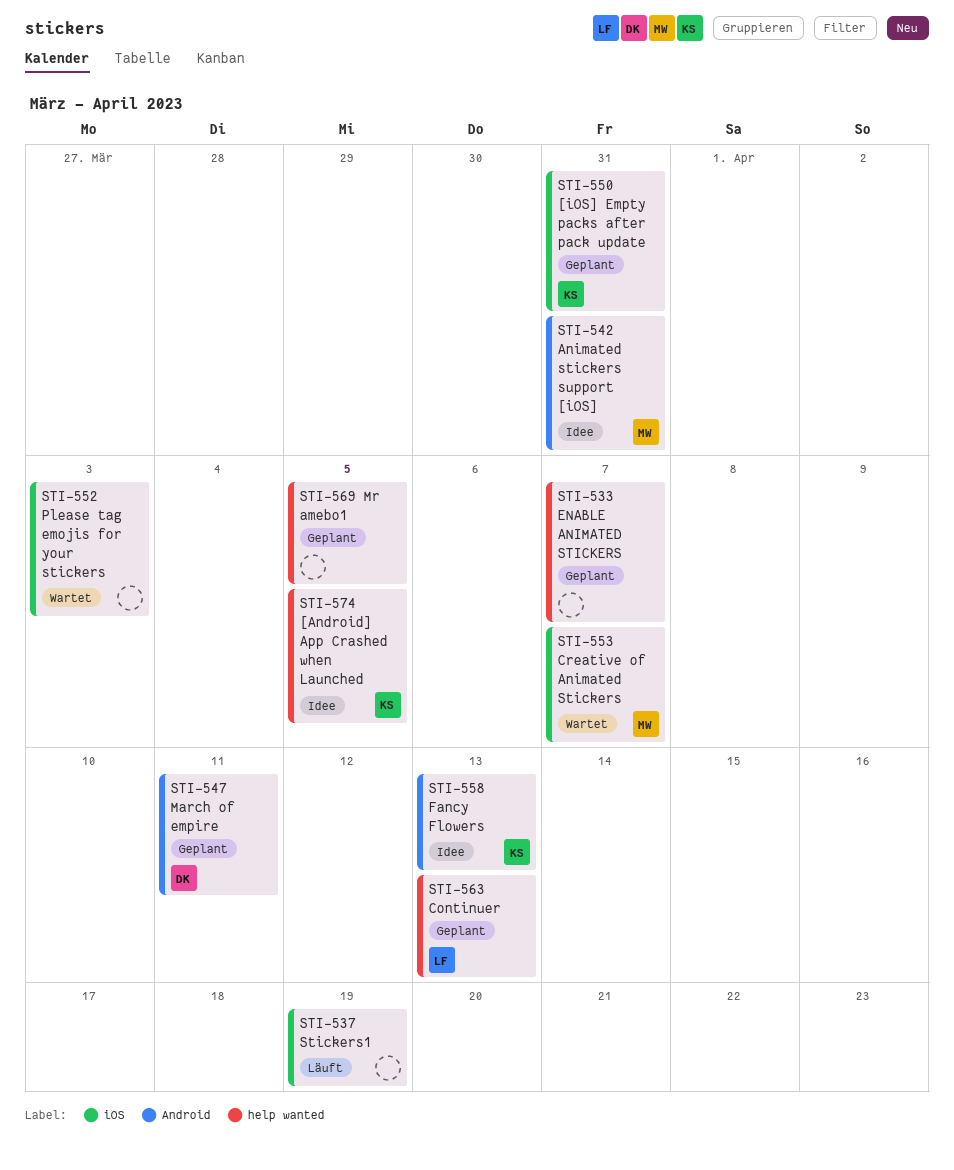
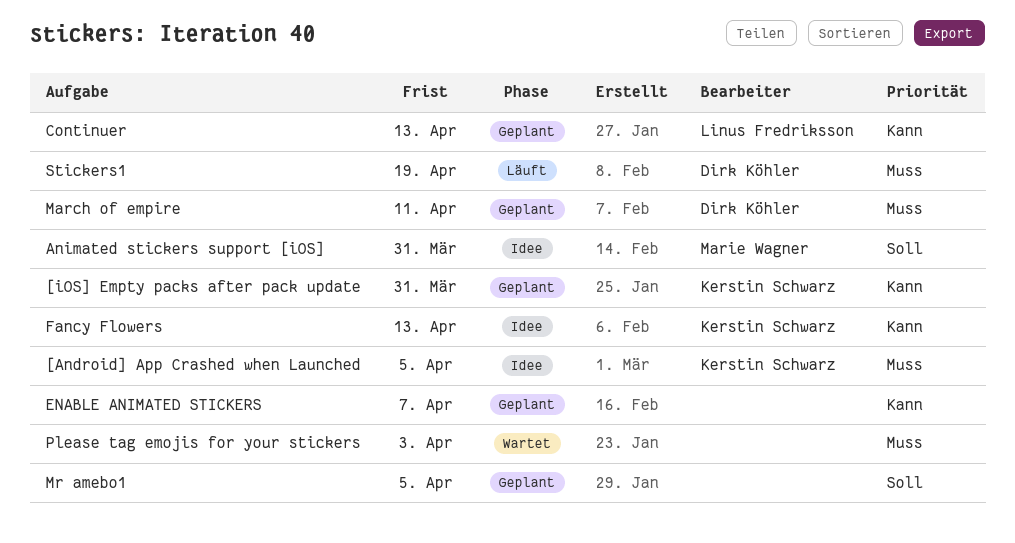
Creative of Animated Stickers: present -> none
Stickers1, owner: none -> Dirk Köhler

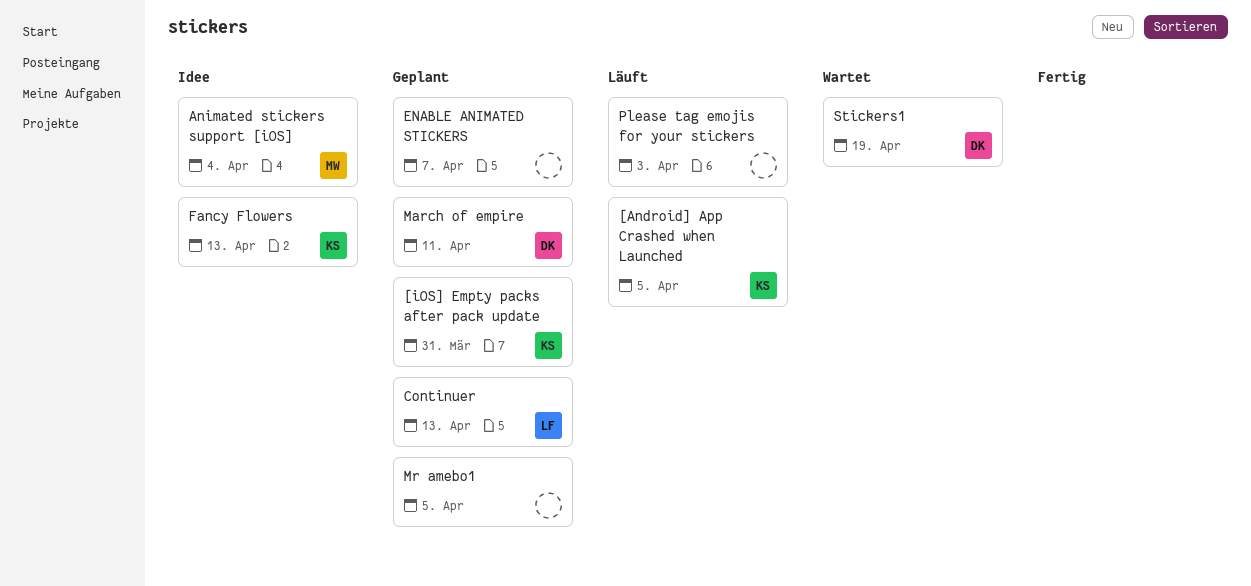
[Android] App Crashed when Launched, status: Idee -> Läuft
Animated stickers support [iOS], due: Mar 31 -> Apr 4
Please tag emojis for your stickers, status: Wartet -> Läuft
Stickers1, status: Läuft -> Wartet

